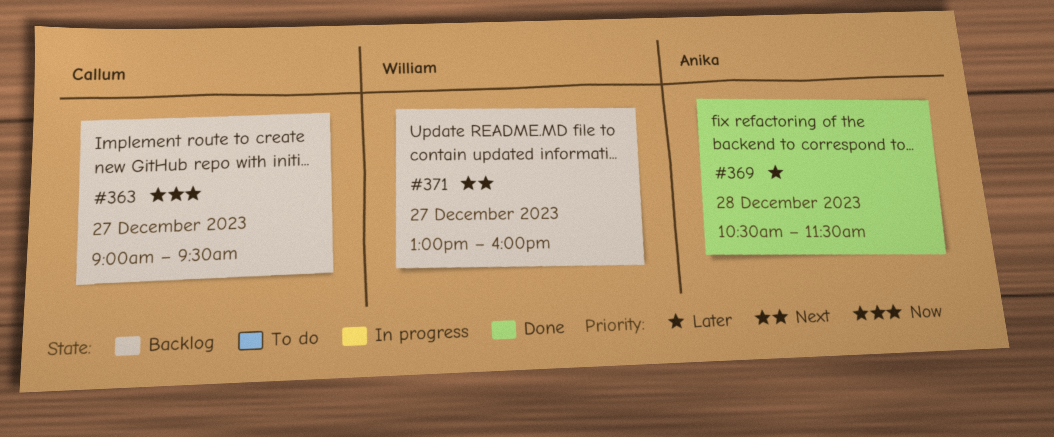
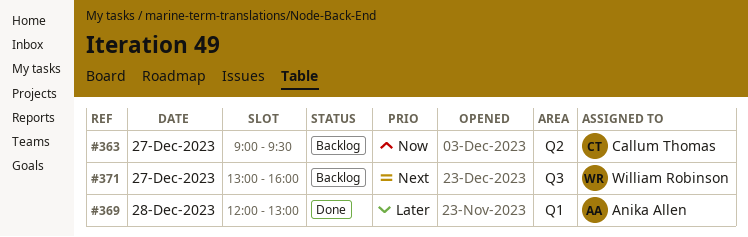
#369, begins: 10:30 -> 12:00
#369, ends: 11:30 -> 13:00

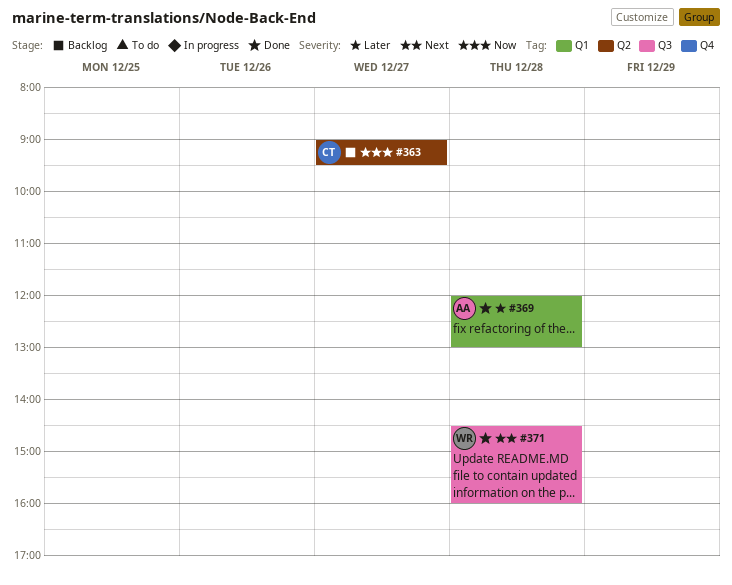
#371, status: Backlog -> Done
#371, day: Dec 27 -> Dec 28
#371, begins: 13:00 -> 14:30

